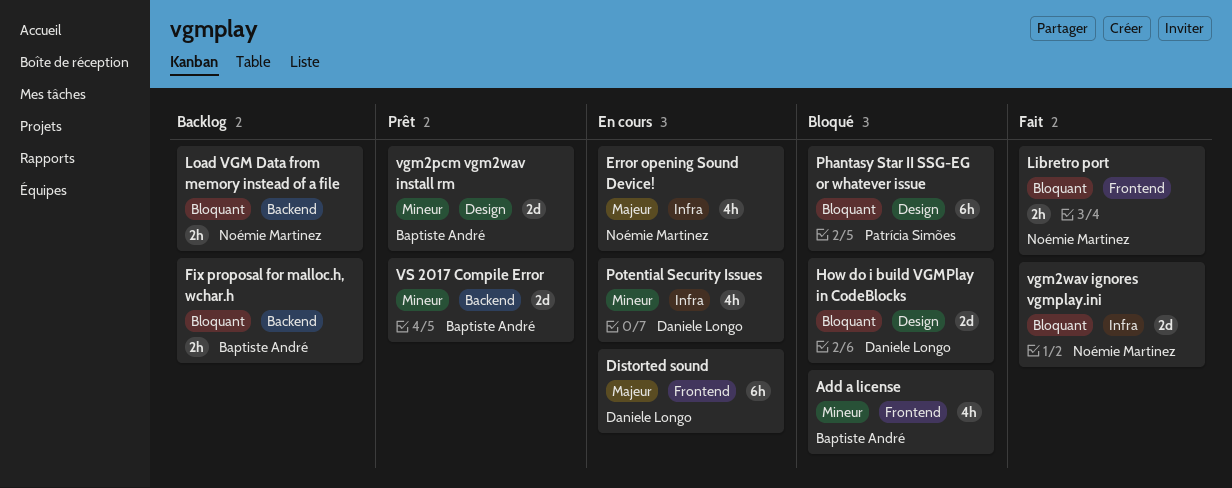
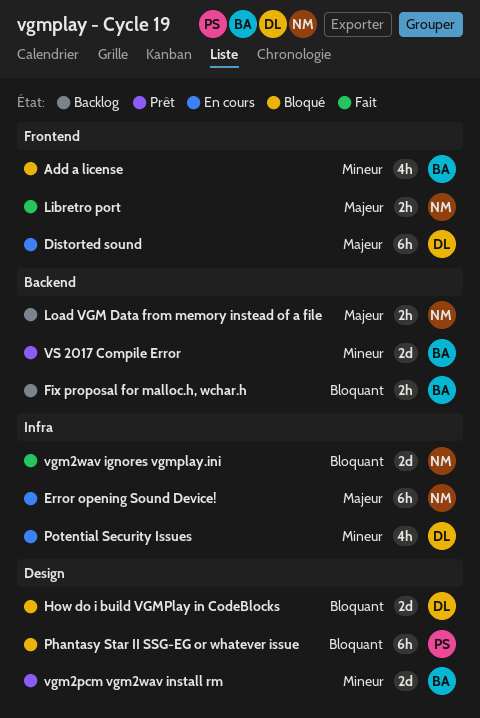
Error opening Sound Device!, estimate: 4h -> 6h
Libretro port, priority: Bloquant -> Majeur
Load VGM Data from memory instead of a file, priority: Bloquant -> Majeur

